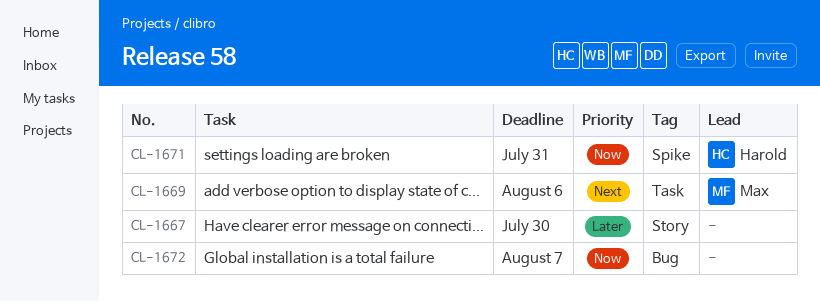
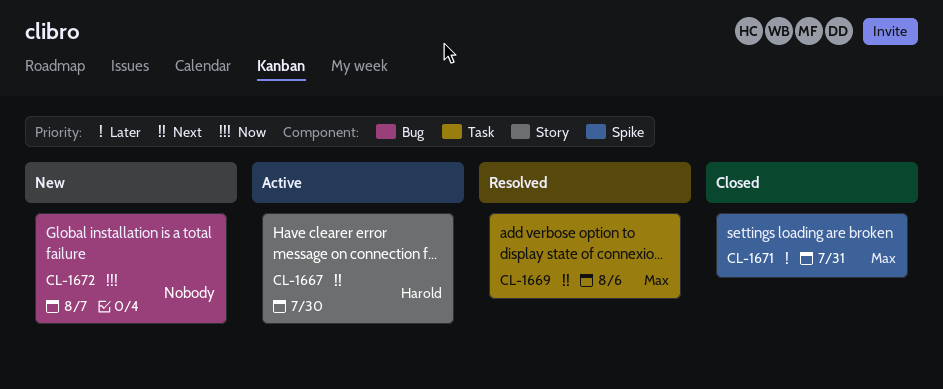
CL-1667, owner: none -> Harold
CL-1667, priority: Later -> Next
CL-1671, owner: Harold -> Max
CL-1671, priority: Now -> Later

